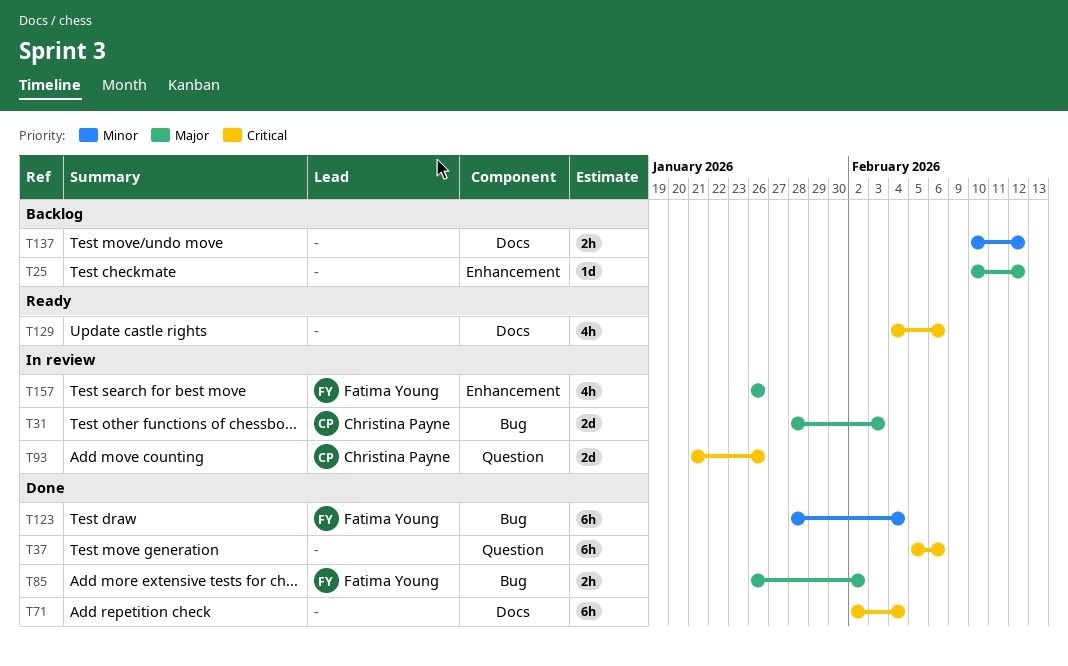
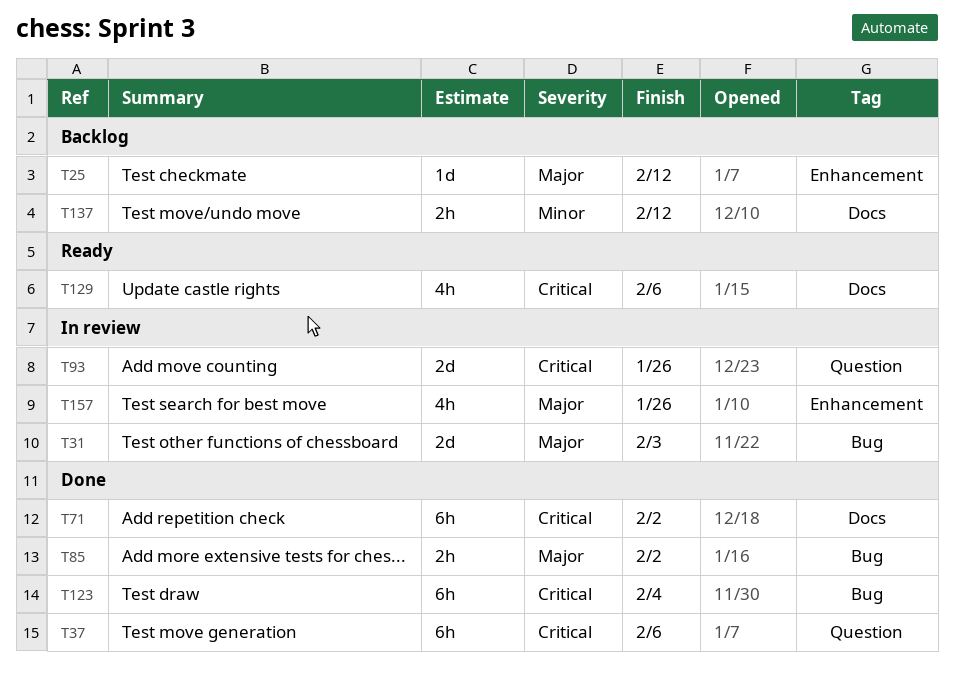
T71, due: Feb 4 -> Feb 2
T123, priority: Minor -> Critical

